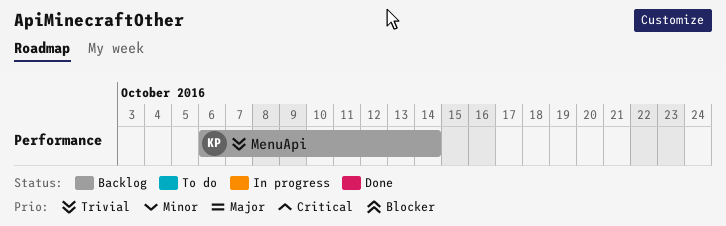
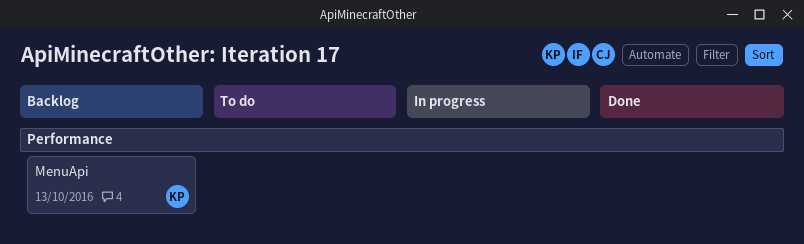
MenuApi, due: Oct 14 -> Oct 13

